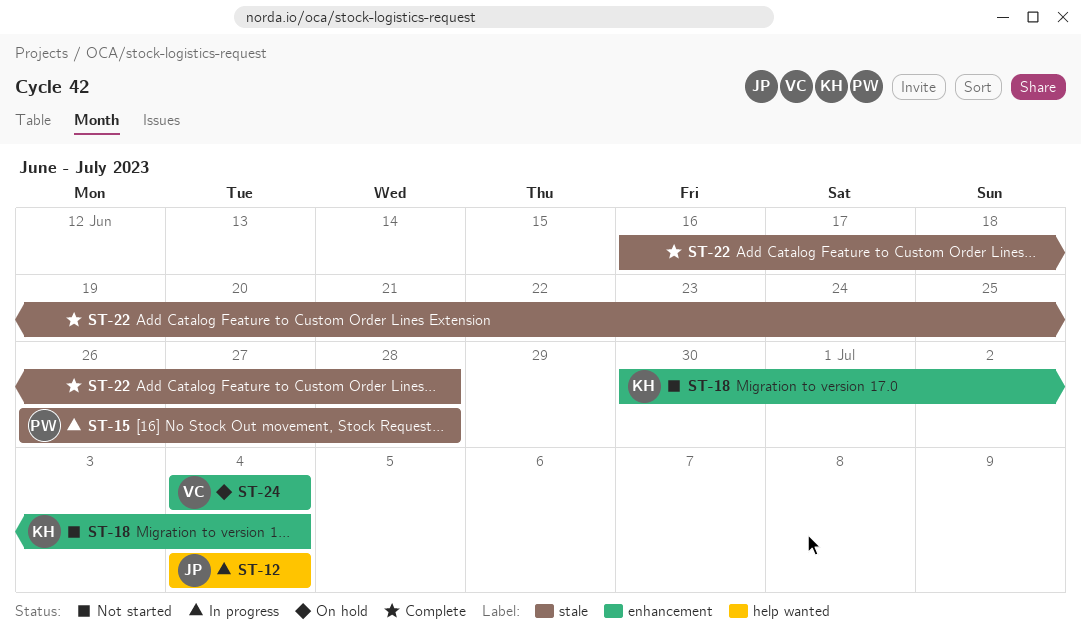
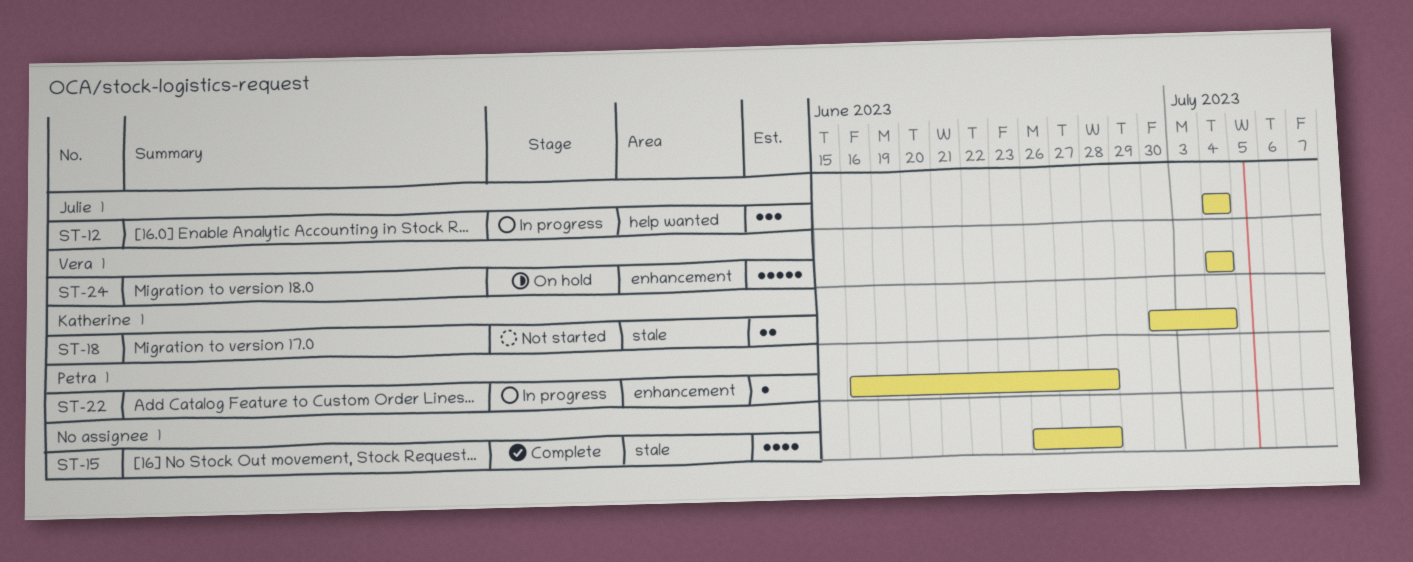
ST-15, status: In progress -> Complete
ST-15, owner: Petra -> none
ST-18, label: enhancement -> stale
ST-22, status: Complete -> In progress
ST-22, owner: none -> Petra
ST-22, label: stale -> enhancement

